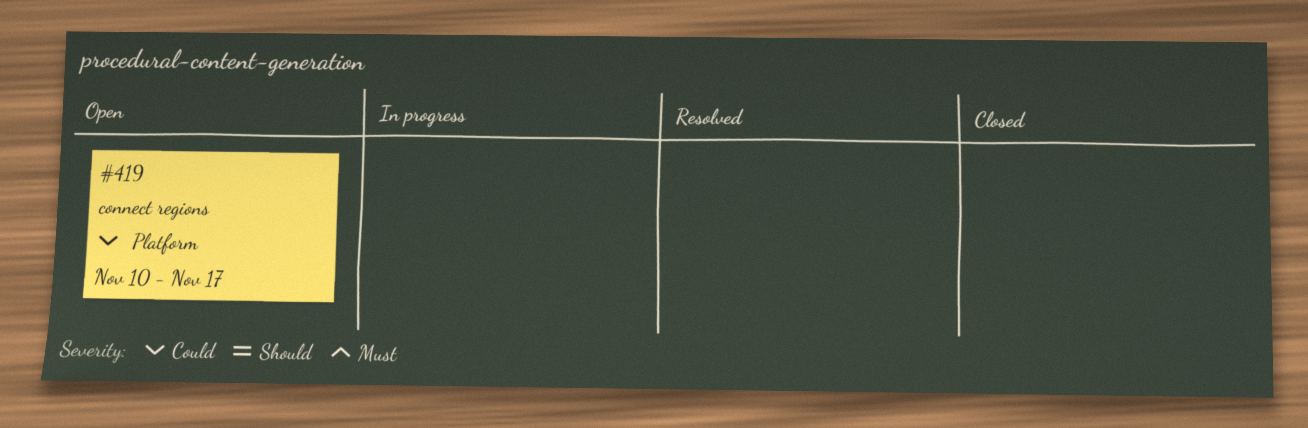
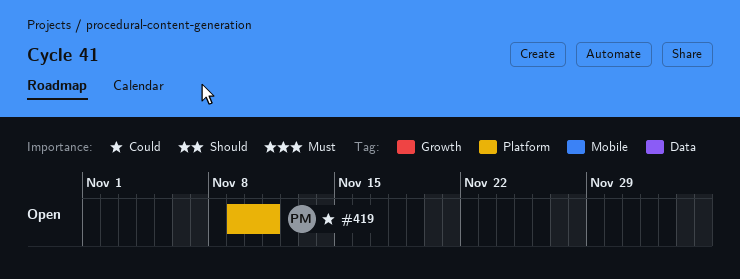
#419, start: Nov 10 -> Nov 9
#419, due: Nov 17 -> Nov 11

